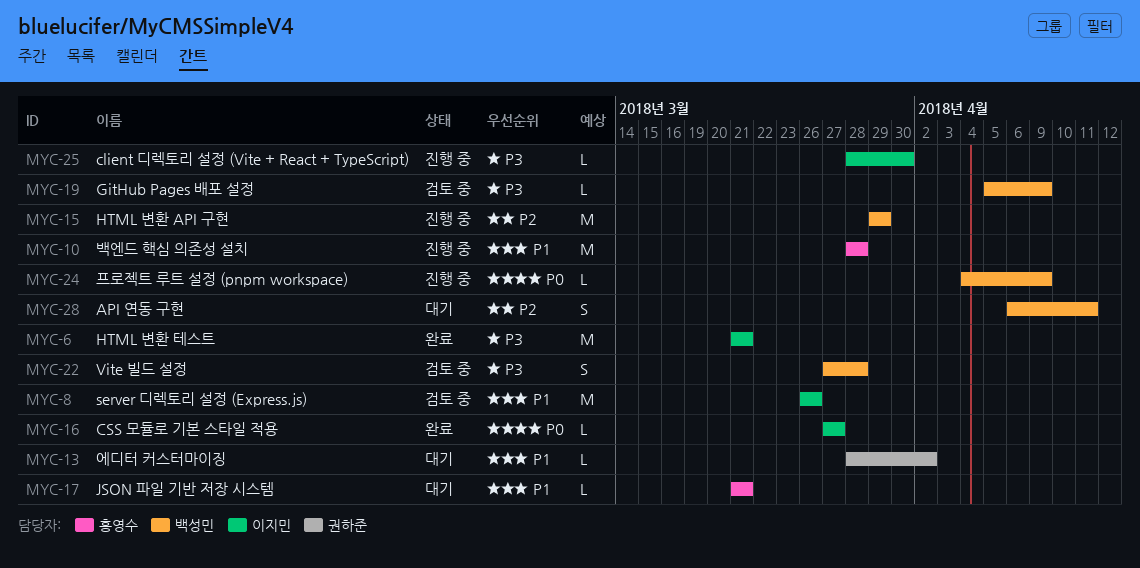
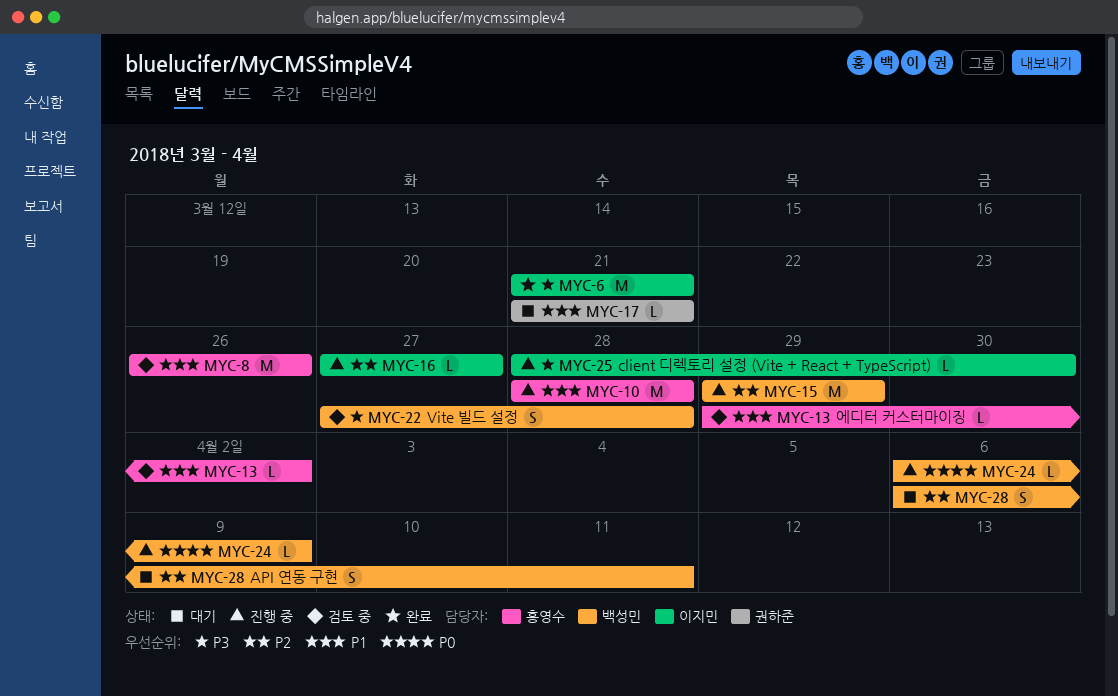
MYC-8, owner: 이지민 -> 홍영수
MYC-13, status: 대기 -> 검토 중
MYC-13, owner: 권하준 -> 홍영수
MYC-13, start: Mar 28 -> Mar 29
MYC-16, status: 완료 -> 진행 중
MYC-16, priority: P0 -> P2
MYC-17, owner: 홍영수 -> 권하준
MYC-19: present -> none
MYC-24, start: Apr 4 -> Apr 6

